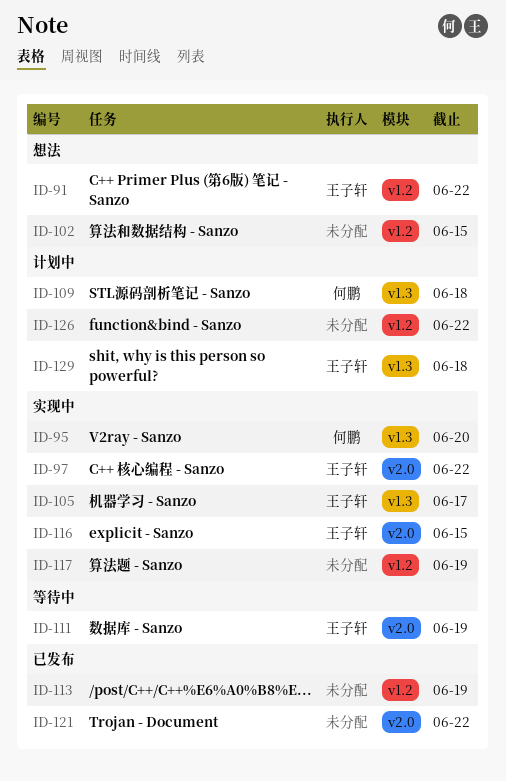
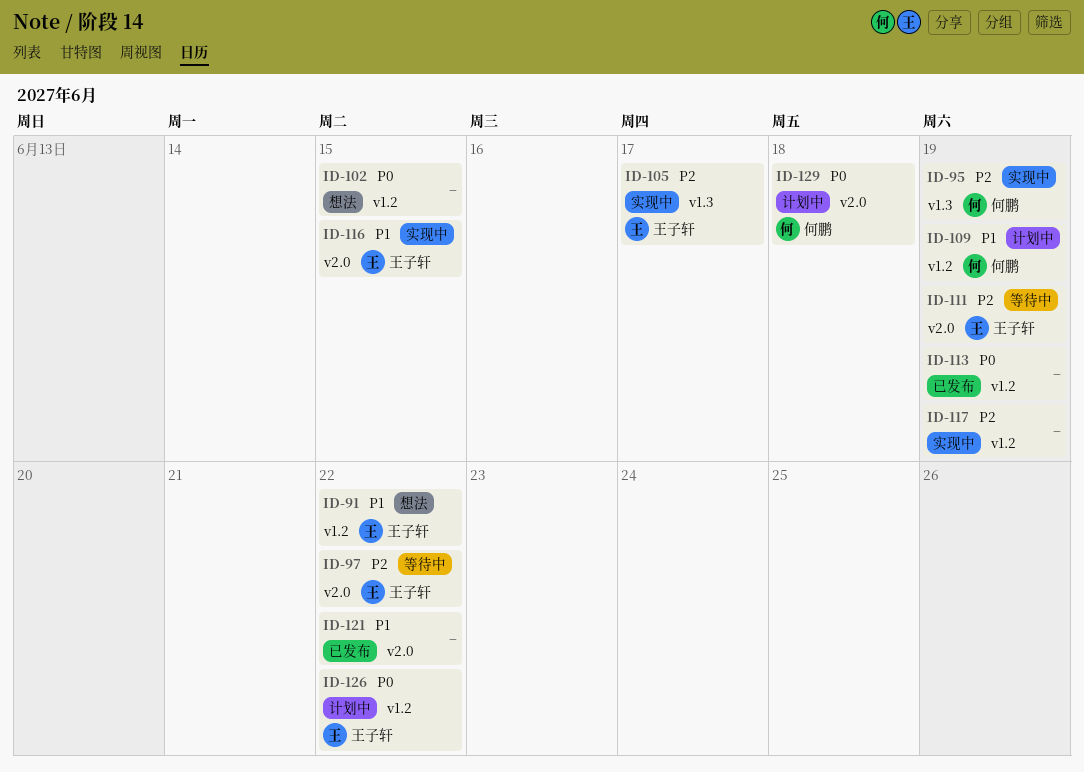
ID-95, due: Jun 20 -> Jun 19
ID-97, status: 实现中 -> 等待中
ID-109, label: v1.3 -> v1.2
ID-109, due: Jun 18 -> Jun 19
ID-126, owner: none -> 王子轩
ID-129, owner: 王子轩 -> 何鹏
ID-129, label: v1.3 -> v2.0

